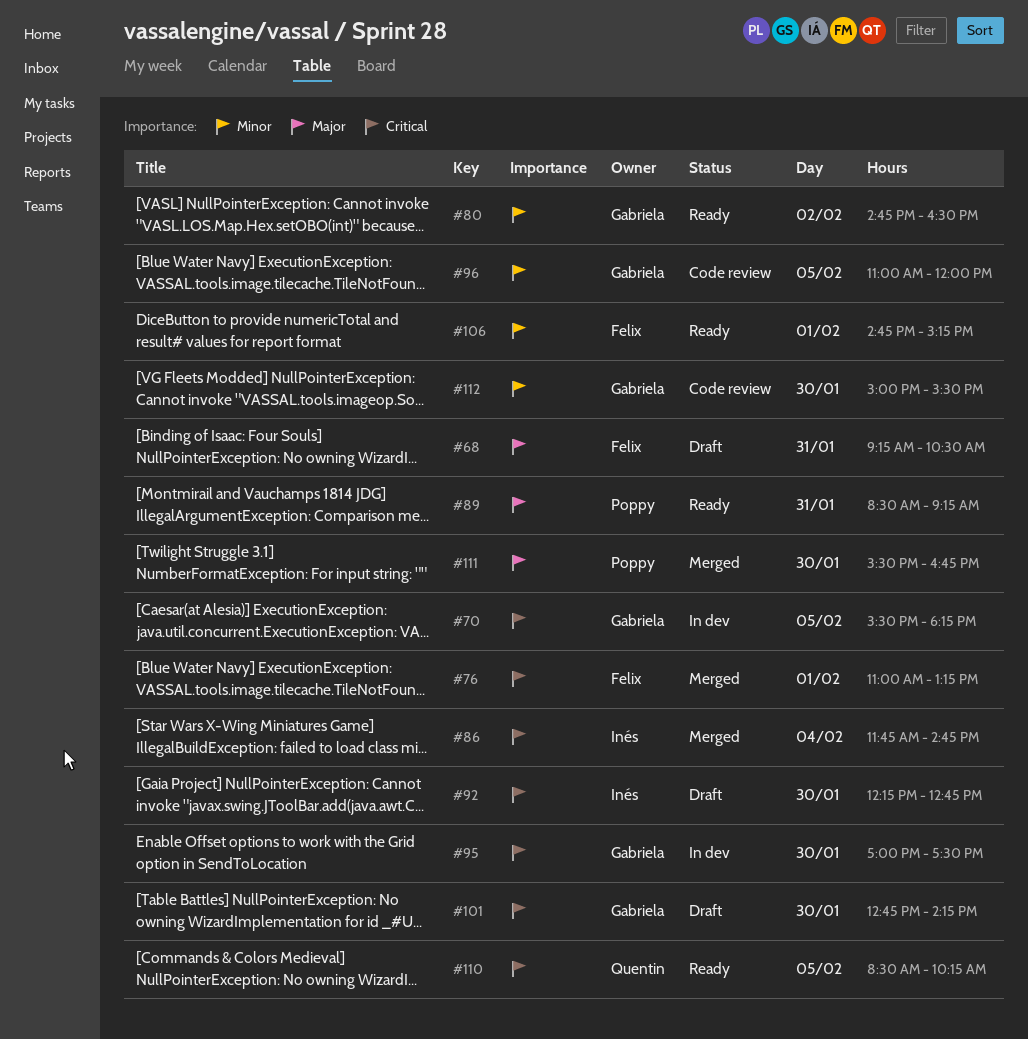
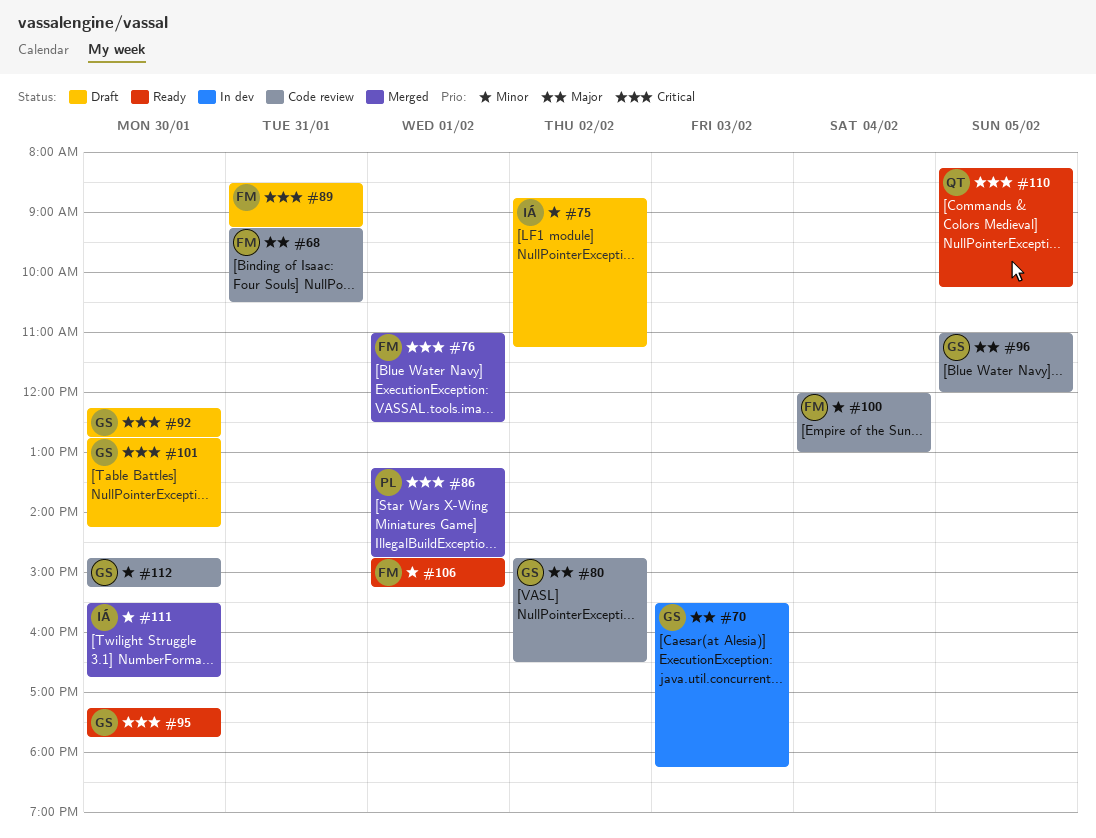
#68, status: Draft -> Code review
#70, priority: Critical -> Major
#70, day: Feb 5 -> Feb 3
#75: none -> present
#76, ends: 13:15 -> 12:30
#80, status: Ready -> Code review
#80, priority: Minor -> Major
#86, owner: Inés -> Poppy
#86, day: Feb 4 -> Feb 1
#86, begins: 11:45 -> 13:15
#89, status: Ready -> Draft
#89, owner: Poppy -> Felix
#89, priority: Major -> Critical
#92, owner: Inés -> Gabriela
#95, status: In dev -> Ready
#95, begins: 17:00 -> 17:15
#95, ends: 17:30 -> 17:45
#96, priority: Minor -> Major
#100: none -> present
#110, begins: 08:30 -> 08:15
#111, owner: Poppy -> Inés
#111, priority: Major -> Minor
#112, begins: 15:00 -> 14:45
#112, ends: 15:30 -> 15:15

